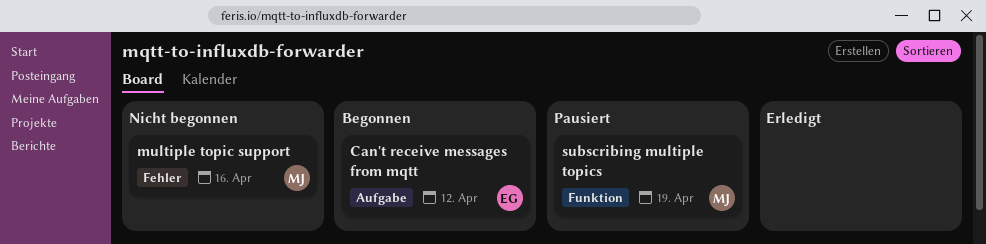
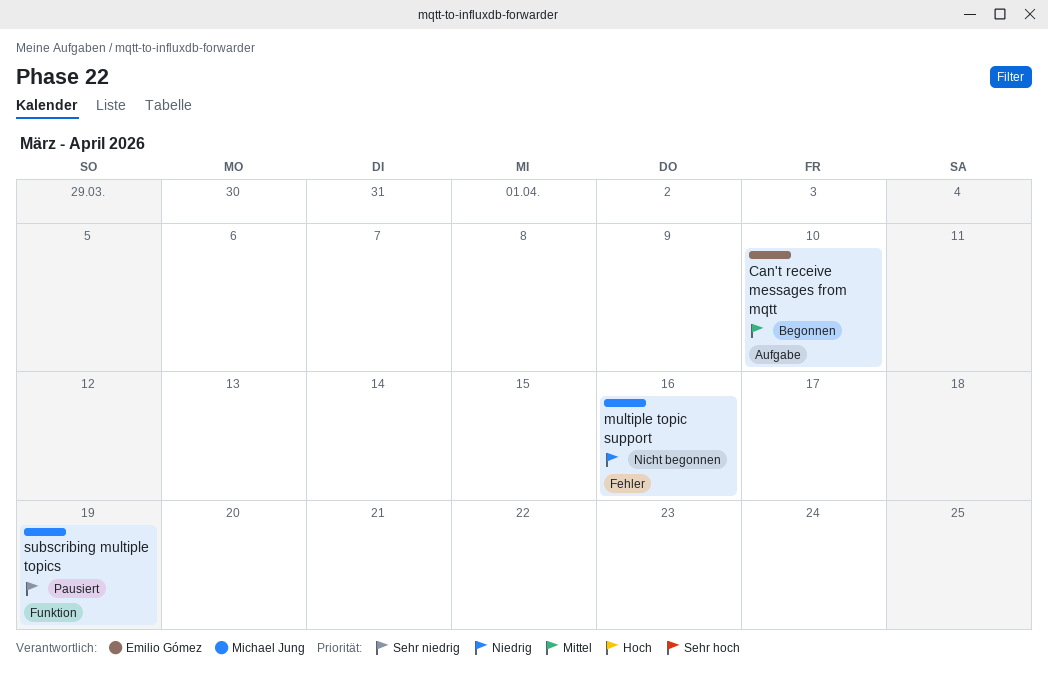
Can't receive messages from mqtt, due: Apr 12 -> Apr 10

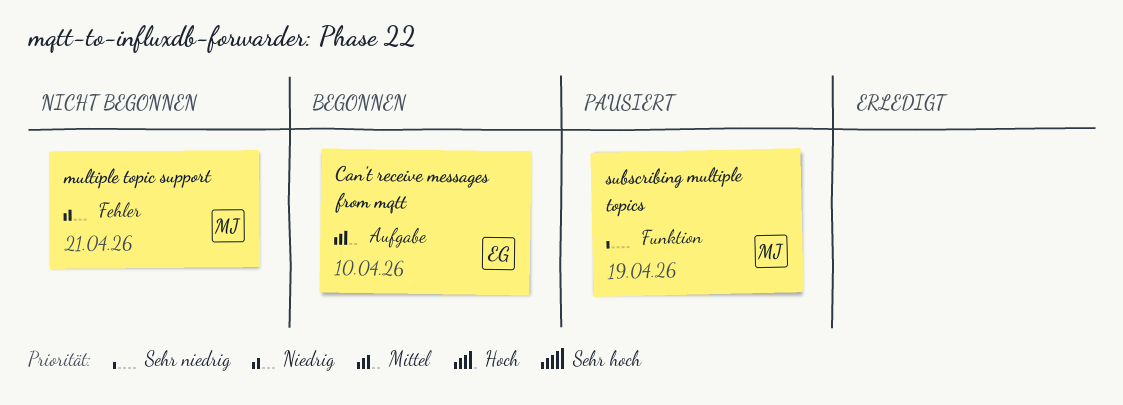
multiple topic support, due: Apr 16 -> Apr 21

